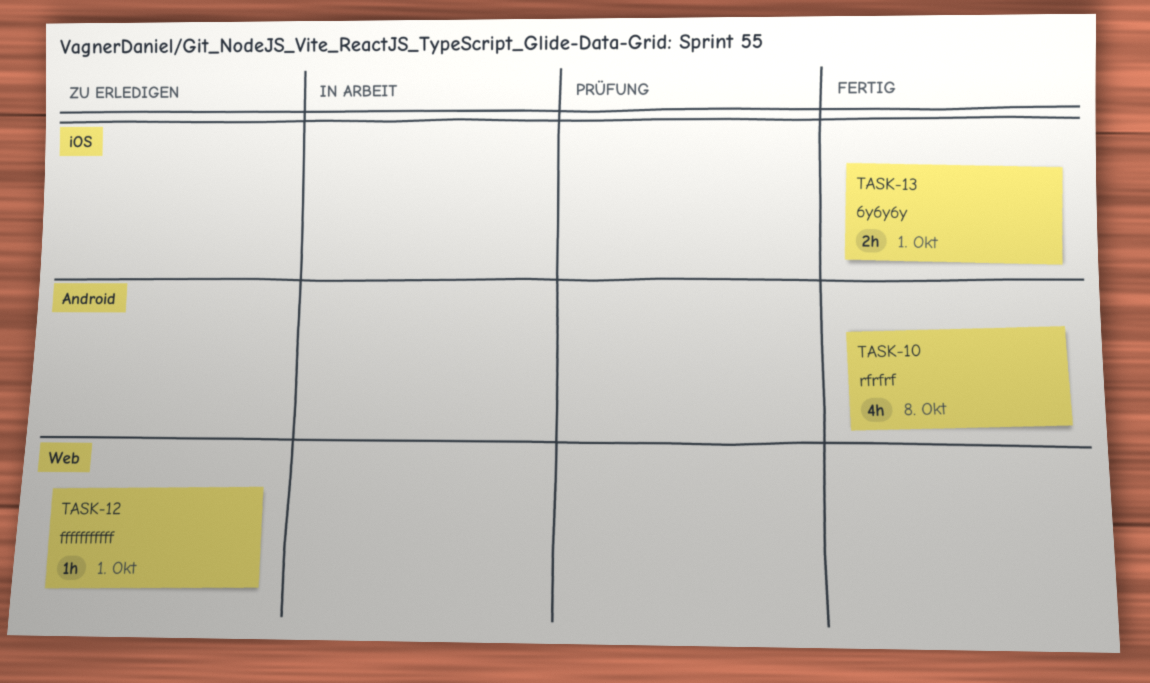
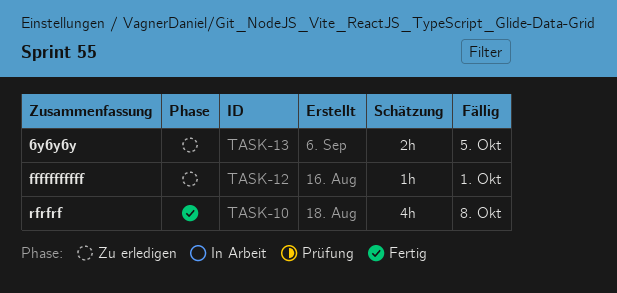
TASK-13, status: Fertig -> Zu erledigen
TASK-13, due: Oct 1 -> Oct 5

